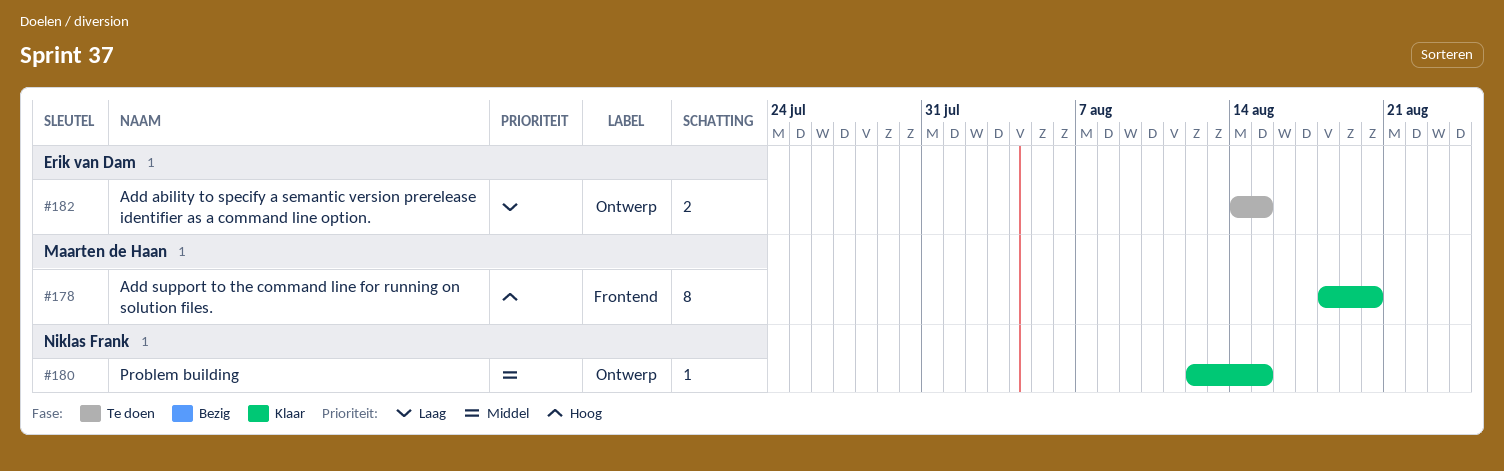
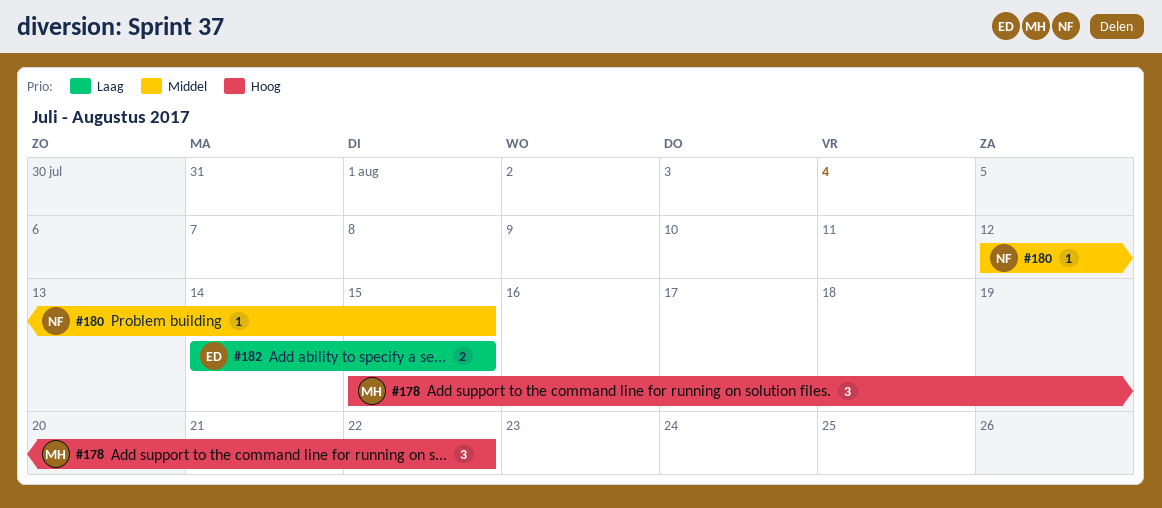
#178, estimate: 8 -> 3
#178, start: Aug 18 -> Aug 15
#178, due: Aug 20 -> Aug 22

